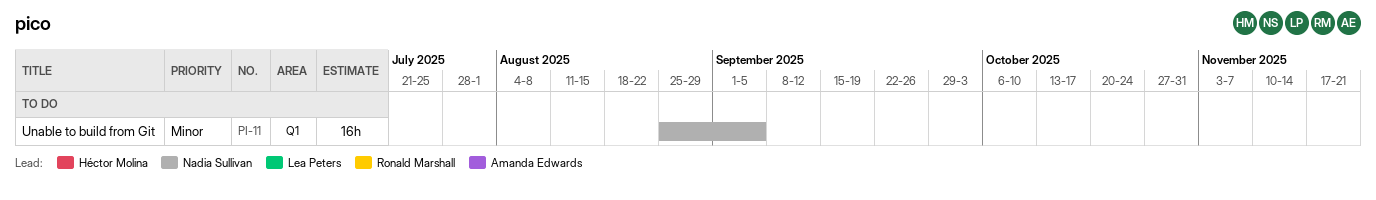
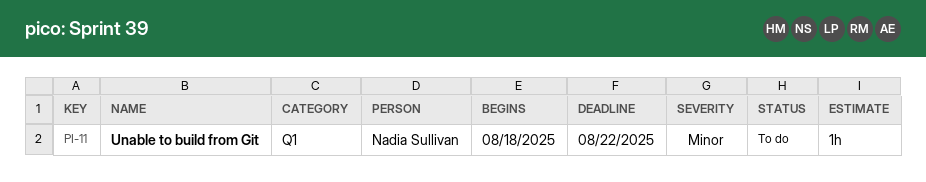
PI-11, estimate: 16h -> 1h
PI-11, start: Aug 25 -> Aug 18
PI-11, due: Sep 5 -> Aug 22

